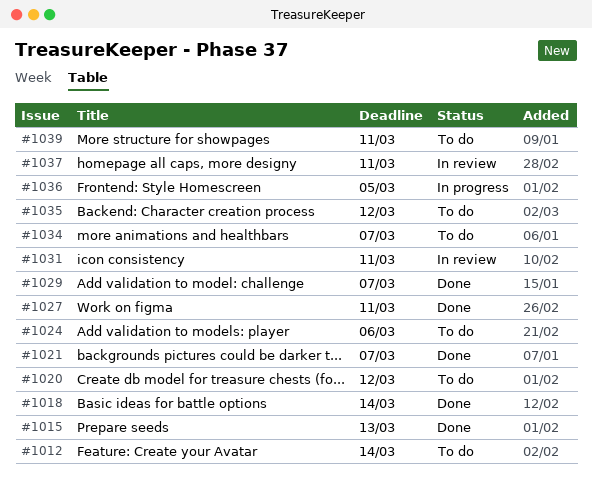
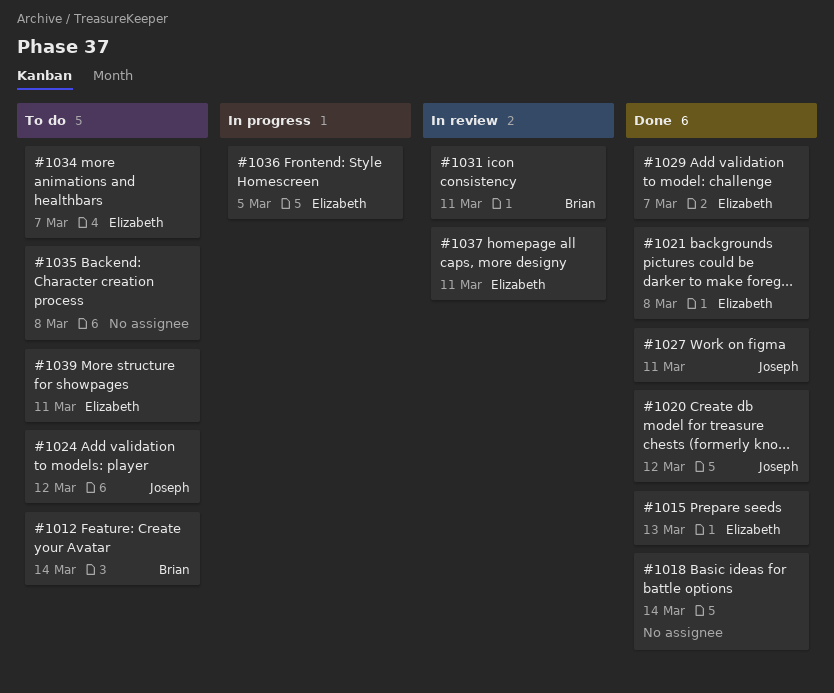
#1020, status: To do -> Done
#1021, due: Mar 7 -> Mar 8
#1024, due: Mar 6 -> Mar 12
#1035, due: Mar 12 -> Mar 8

